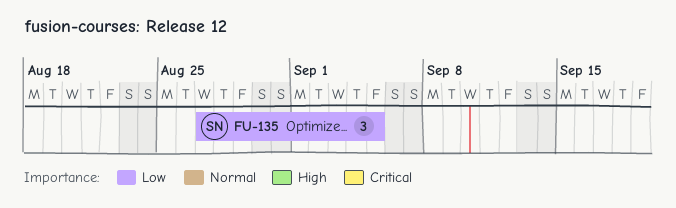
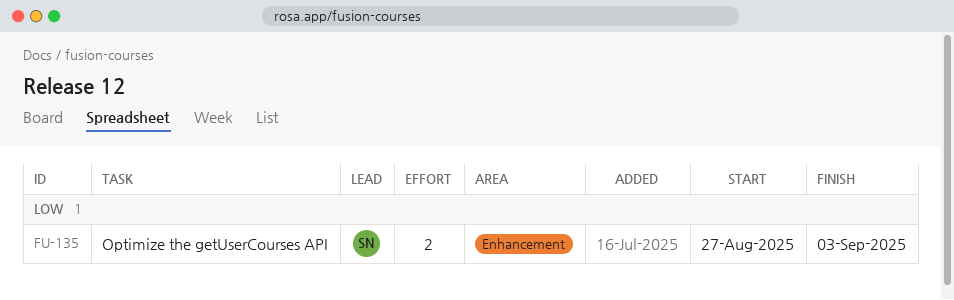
FU-135, estimate: 3 -> 2
FU-135, due: Sep 5 -> Sep 3

